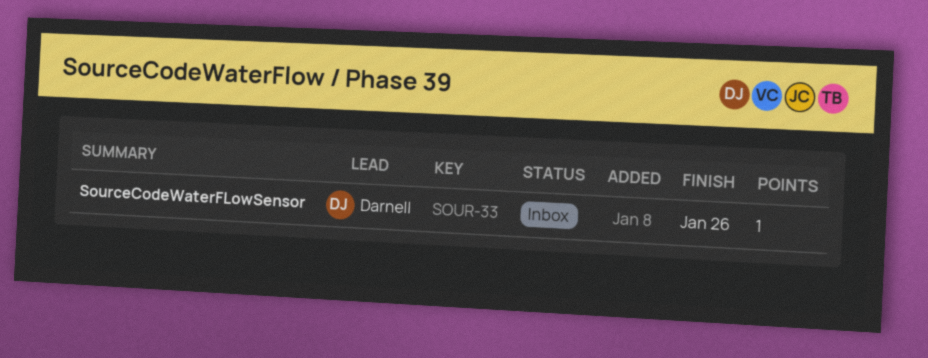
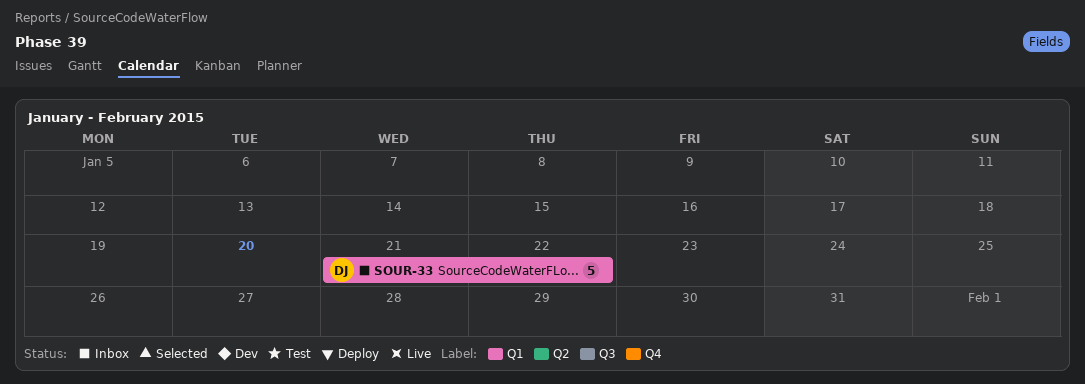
SOUR-33, estimate: 1 -> 5
SOUR-33, due: Jan 26 -> Jan 22

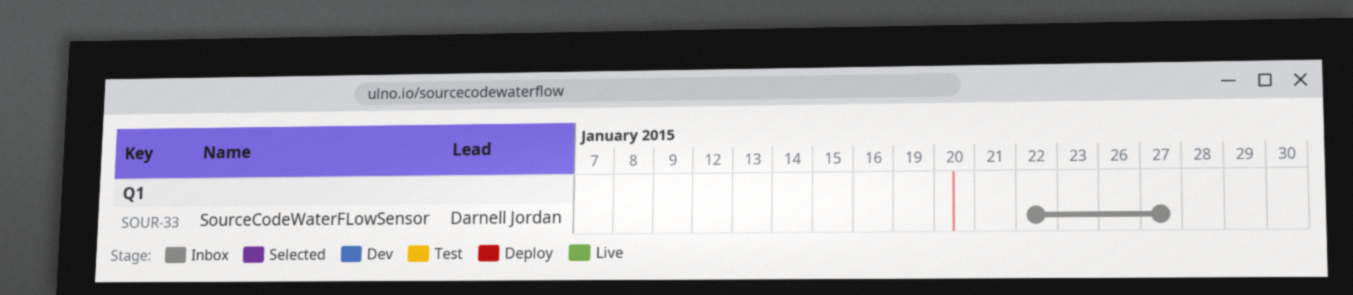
SOUR-33, start: Jan 21 -> Jan 22
SOUR-33, due: Jan 22 -> Jan 27

